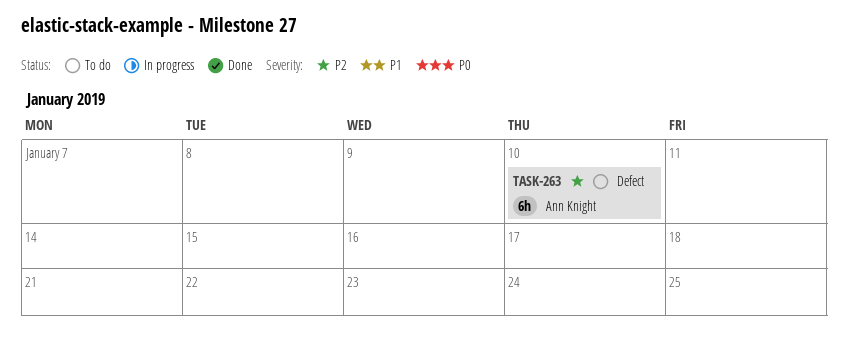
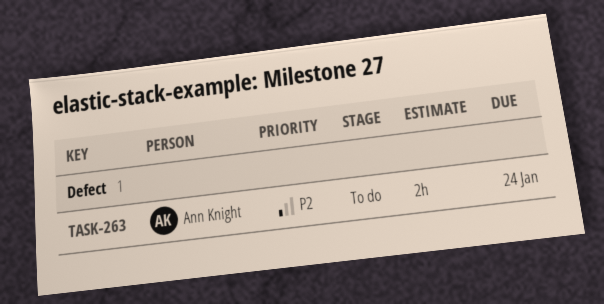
TASK-263, estimate: 6h -> 2h
TASK-263, due: Jan 10 -> Jan 24

